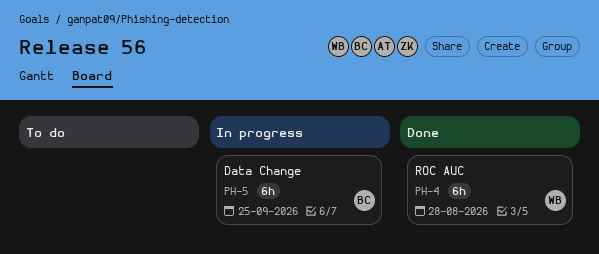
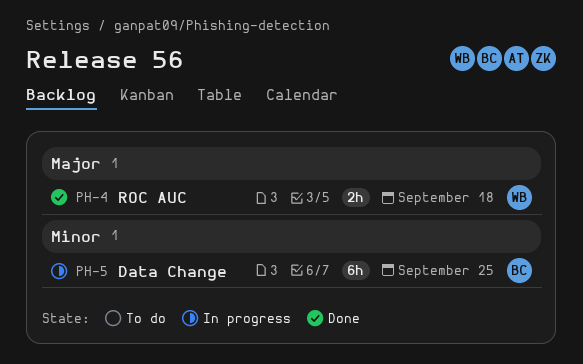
PH-4, estimate: 6h -> 2h
PH-4, due: Aug 28 -> Sep 18

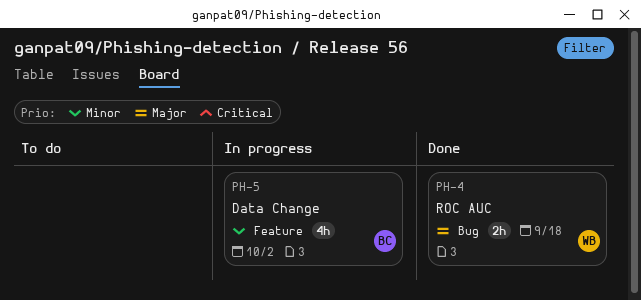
PH-5, estimate: 6h -> 4h
PH-5, due: Sep 25 -> Oct 2

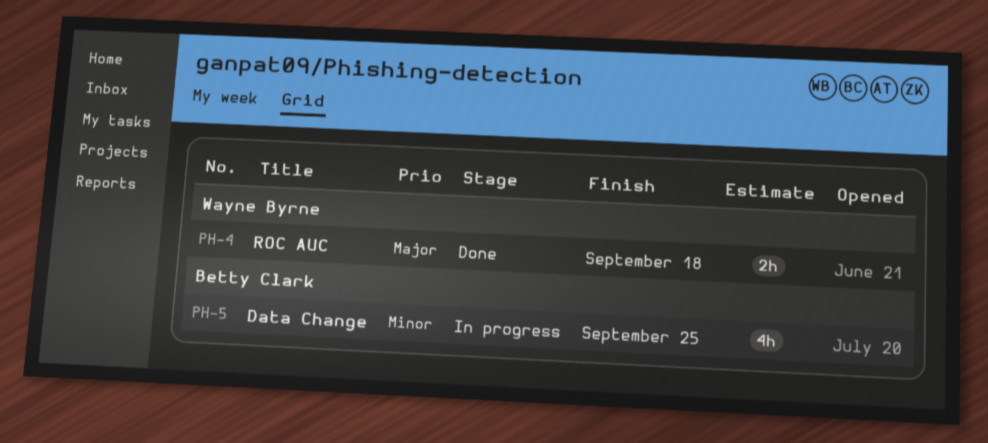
PH-5, due: Oct 2 -> Sep 25

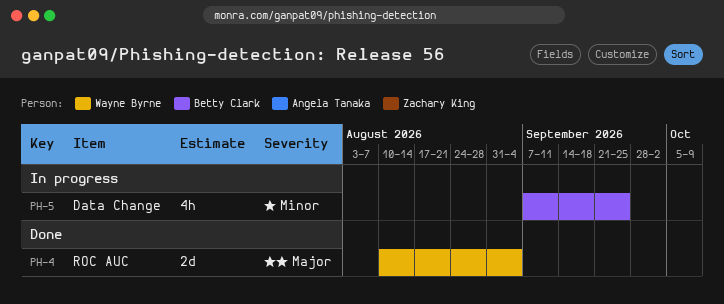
PH-4, estimate: 2h -> 2d
PH-4, due: Sep 18 -> Sep 4

